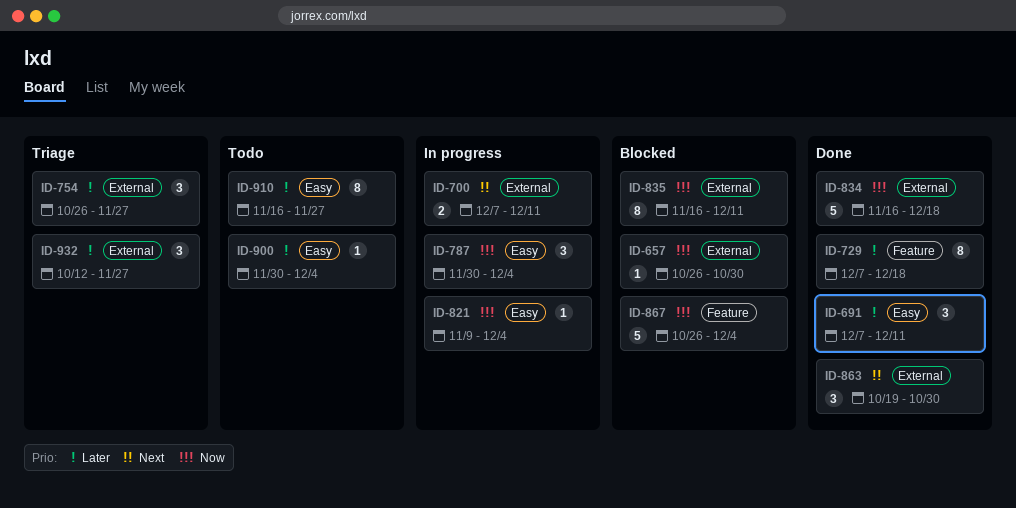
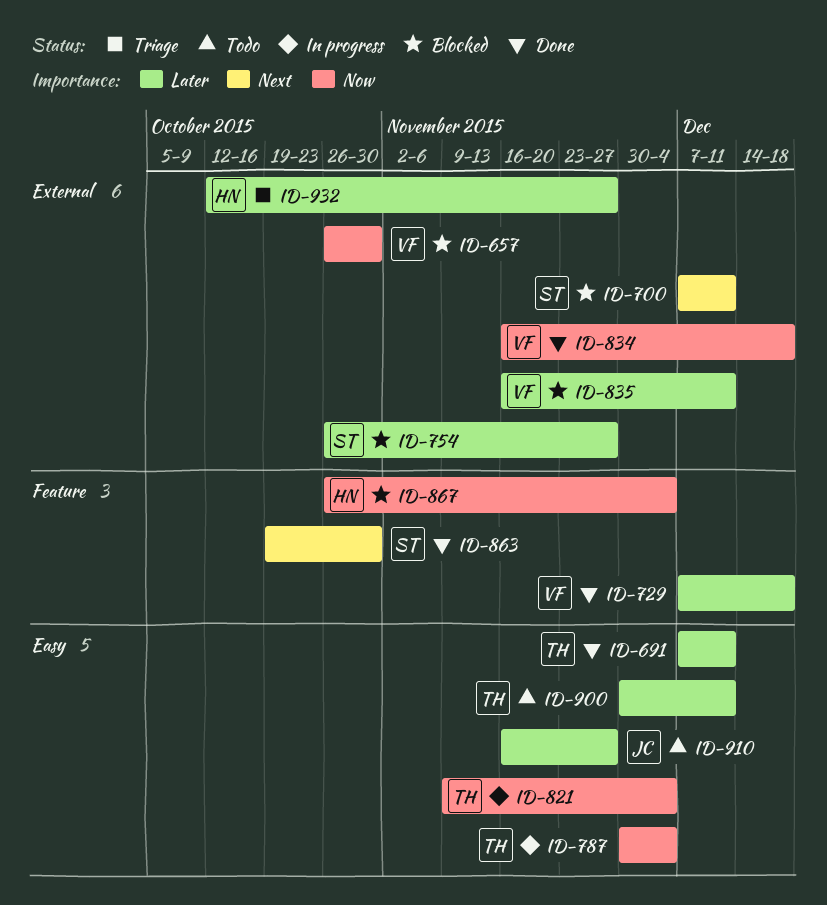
ID-700, status: In progress -> Blocked
ID-754, status: Triage -> Blocked
ID-835, priority: Now -> Later
ID-863, label: External -> Feature
ID-900, due: Dec 4 -> Dec 11

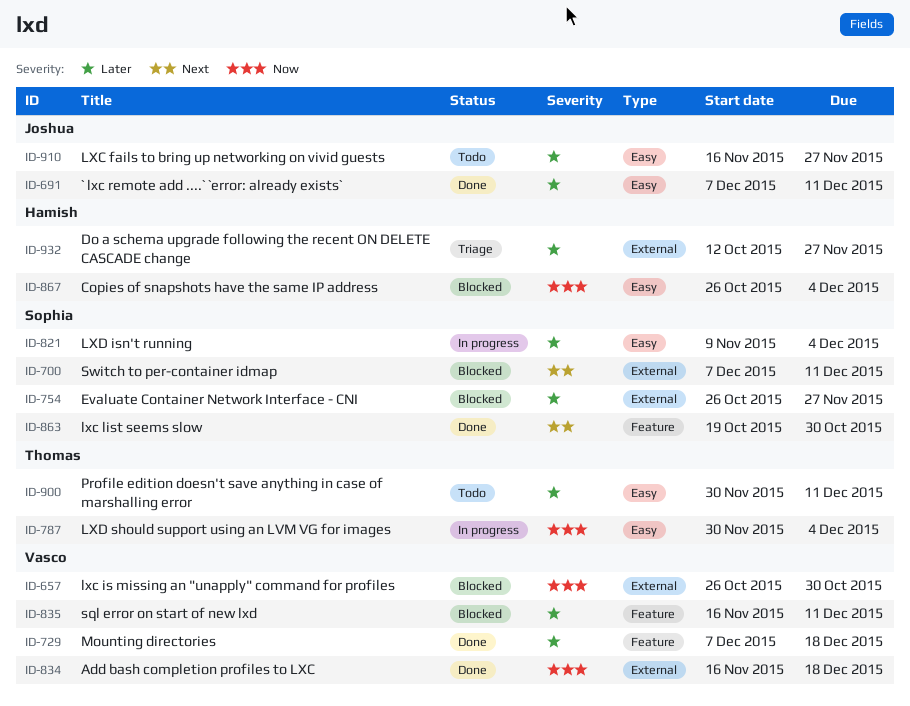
ID-691, owner: Thomas -> Joshua
ID-821, owner: Thomas -> Sophia
ID-821, priority: Now -> Later
ID-835, label: External -> Feature
ID-867, label: Feature -> Easy

